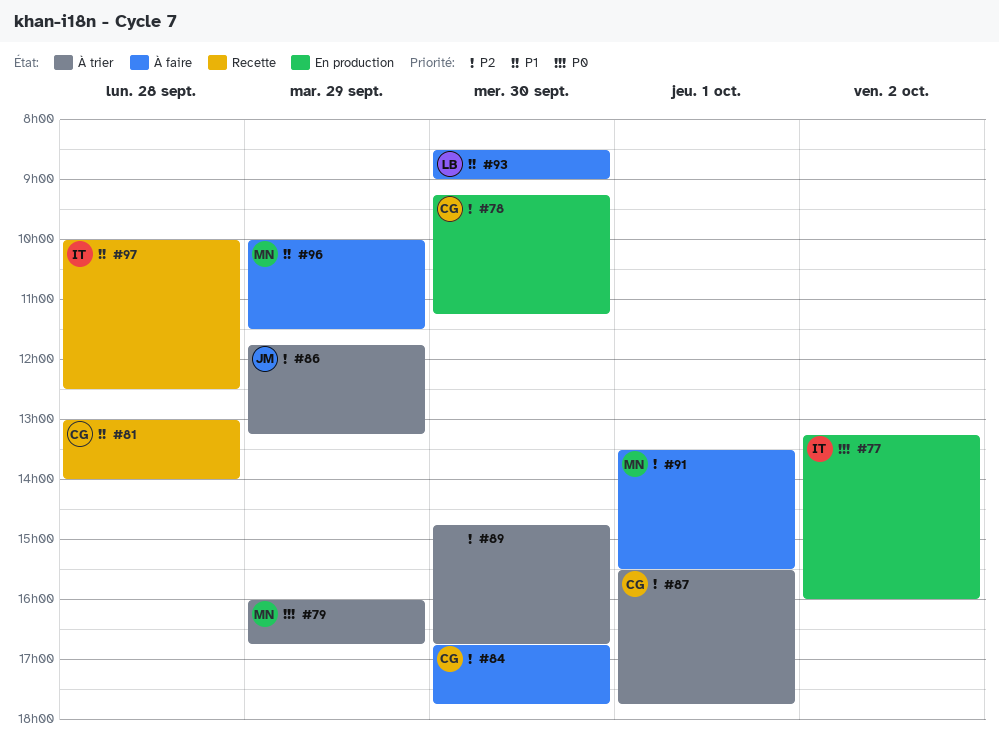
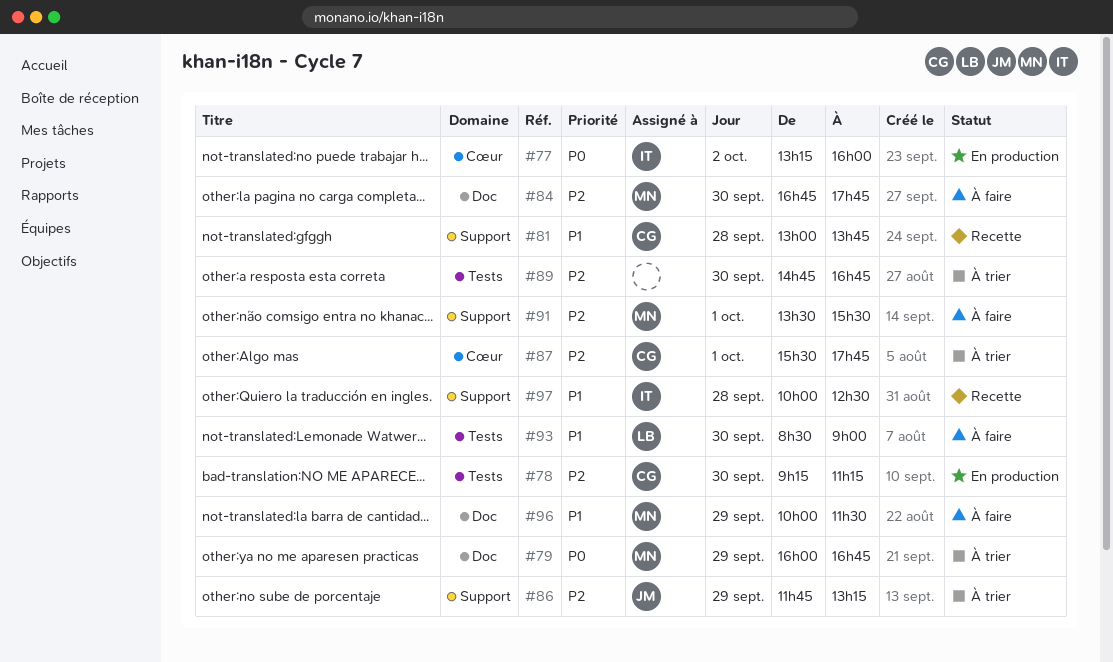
#81, ends: 14:00 -> 13:45
#84, owner: CG -> MN

